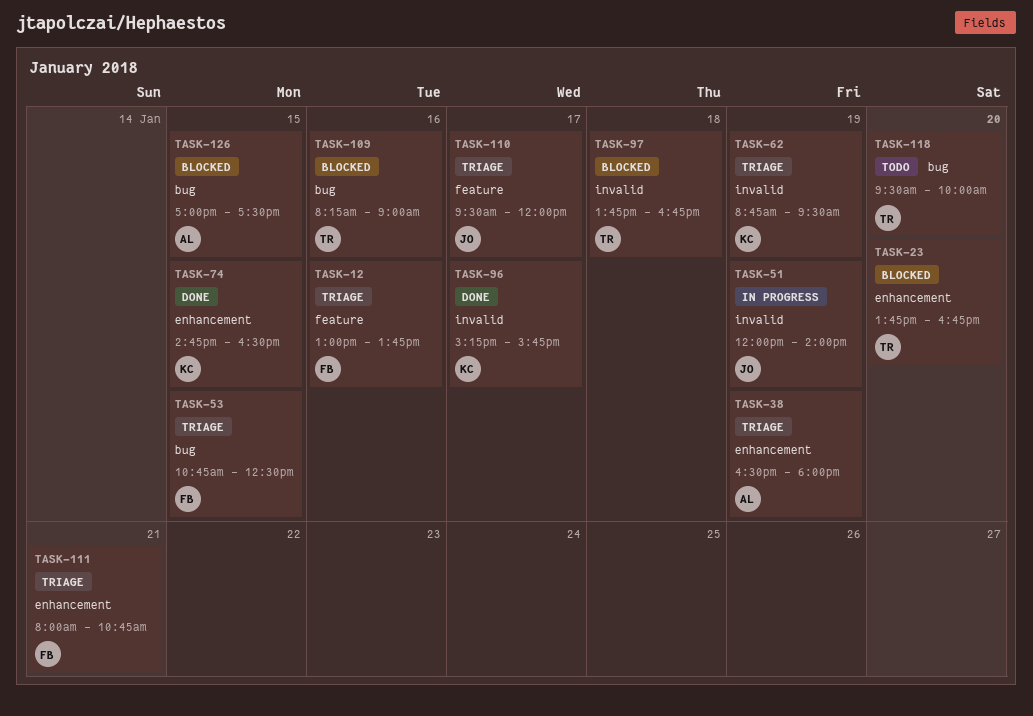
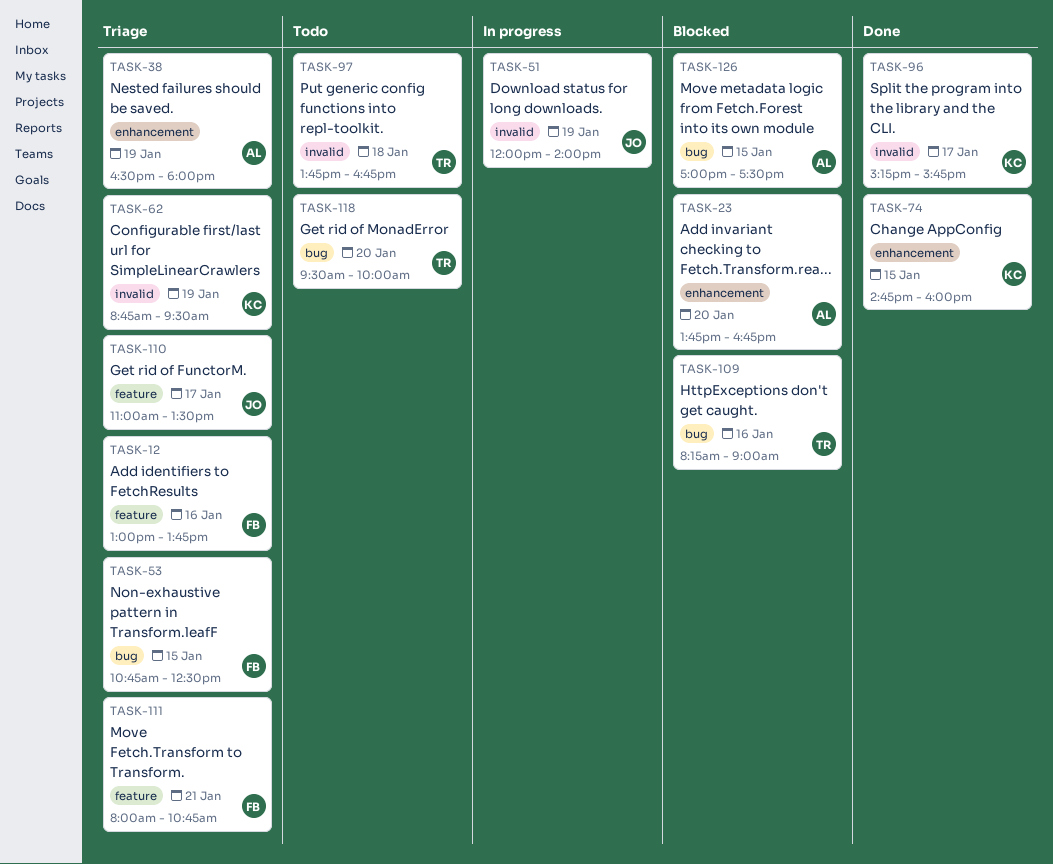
TASK-23, owner: TR -> AL
TASK-74, ends: 16:30 -> 16:00
TASK-97, status: Blocked -> Todo
TASK-110, begins: 09:30 -> 11:00
TASK-110, ends: 12:00 -> 13:30
TASK-111, label: enhancement -> feature

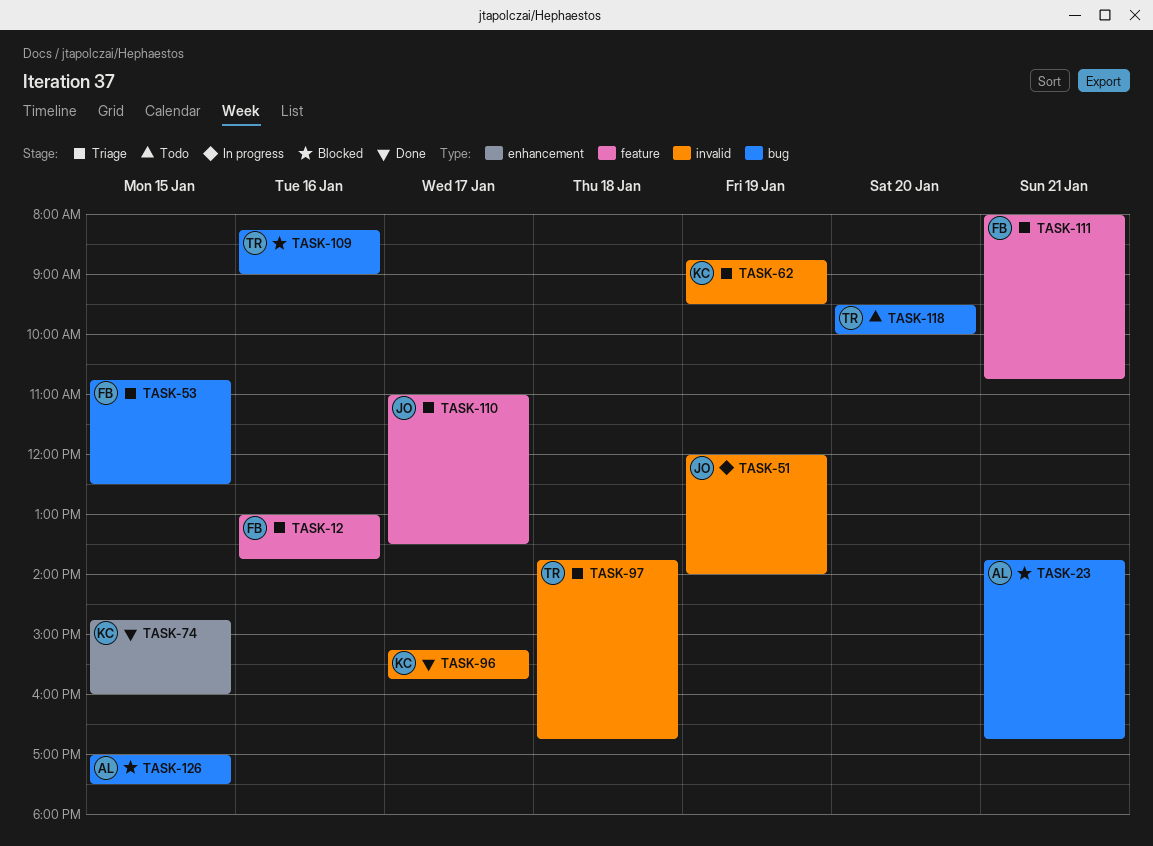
TASK-23, label: enhancement -> bug
TASK-23, day: Jan 20 -> Jan 21
TASK-38: present -> none
TASK-97, status: Todo -> Triage

